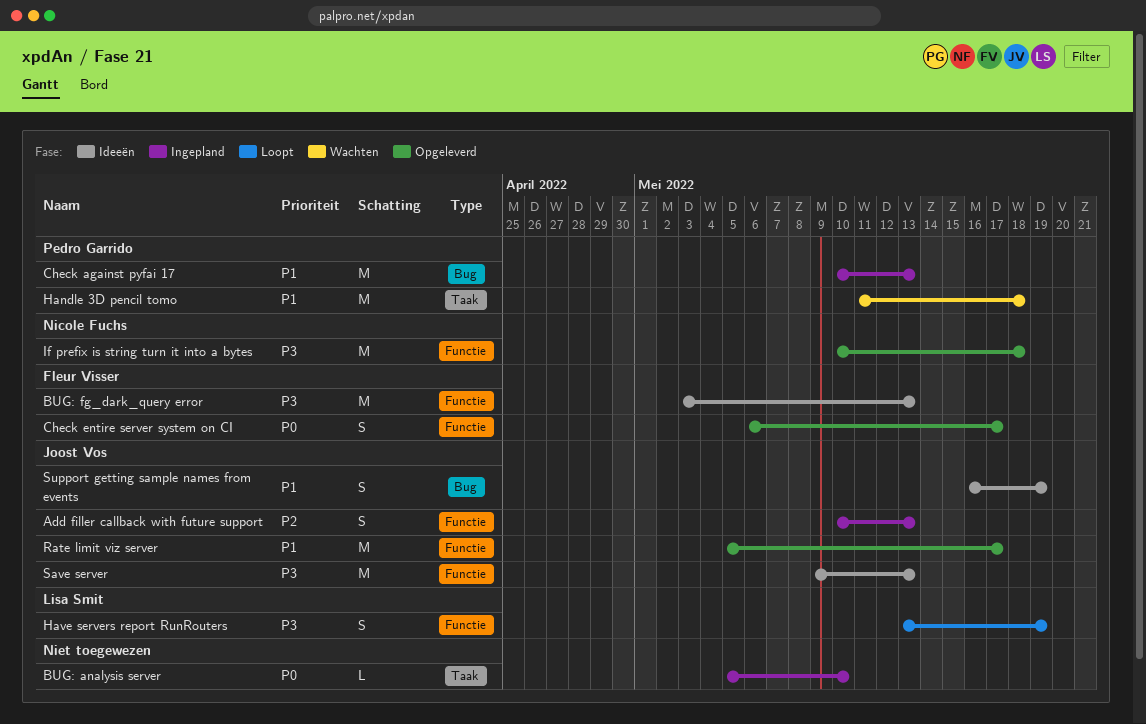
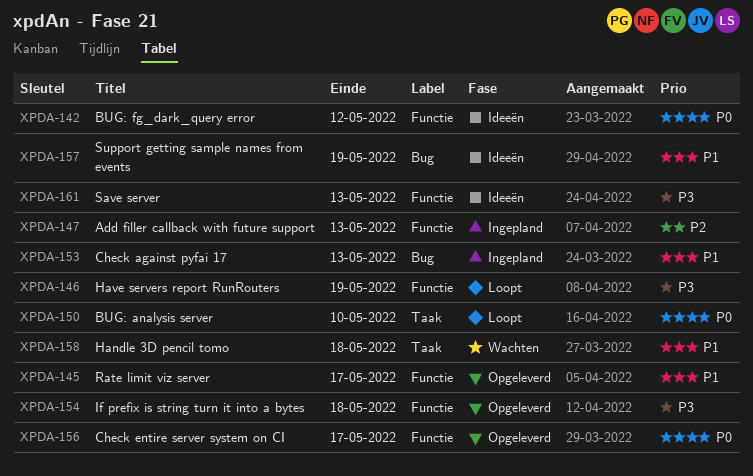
BUG: analysis server, status: Ingepland -> Loopt
BUG: fg_dark_query error, priority: P3 -> P0
BUG: fg_dark_query error, due: May 13 -> May 12

